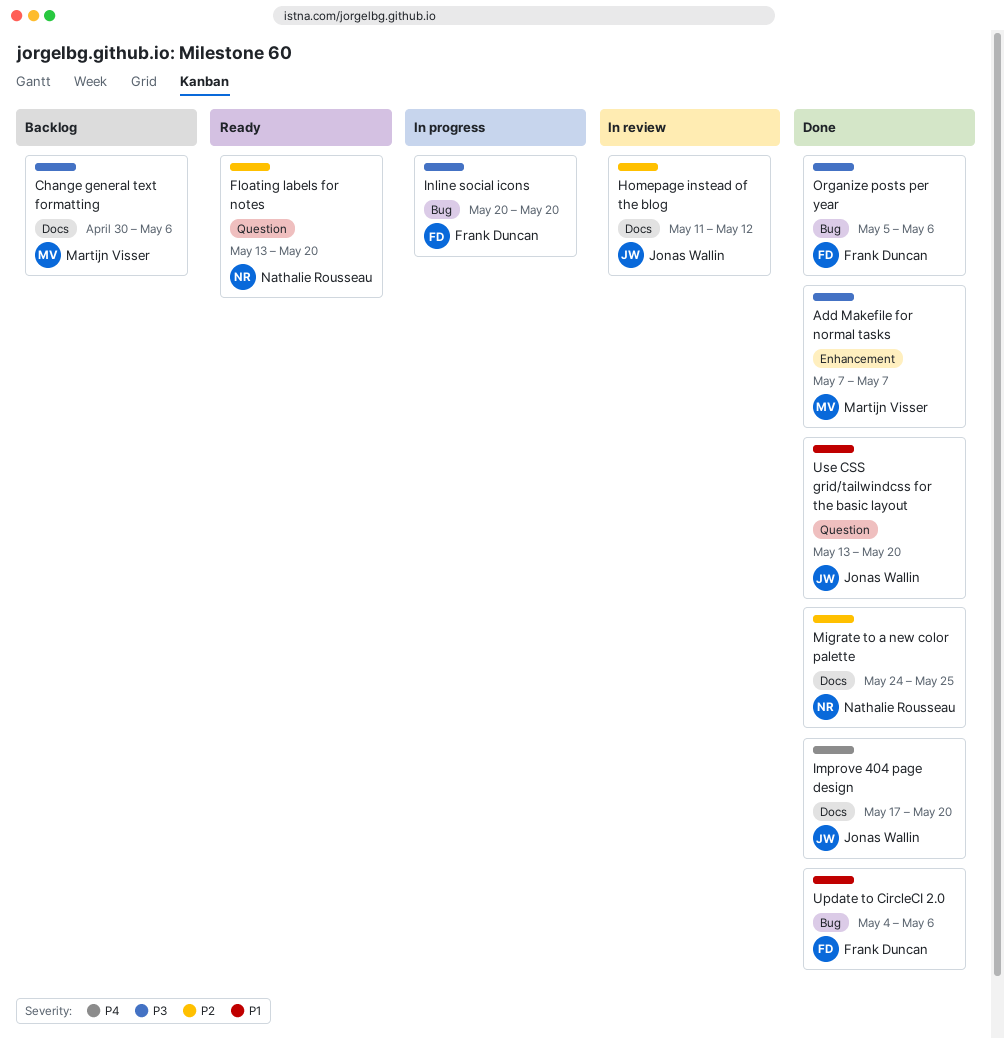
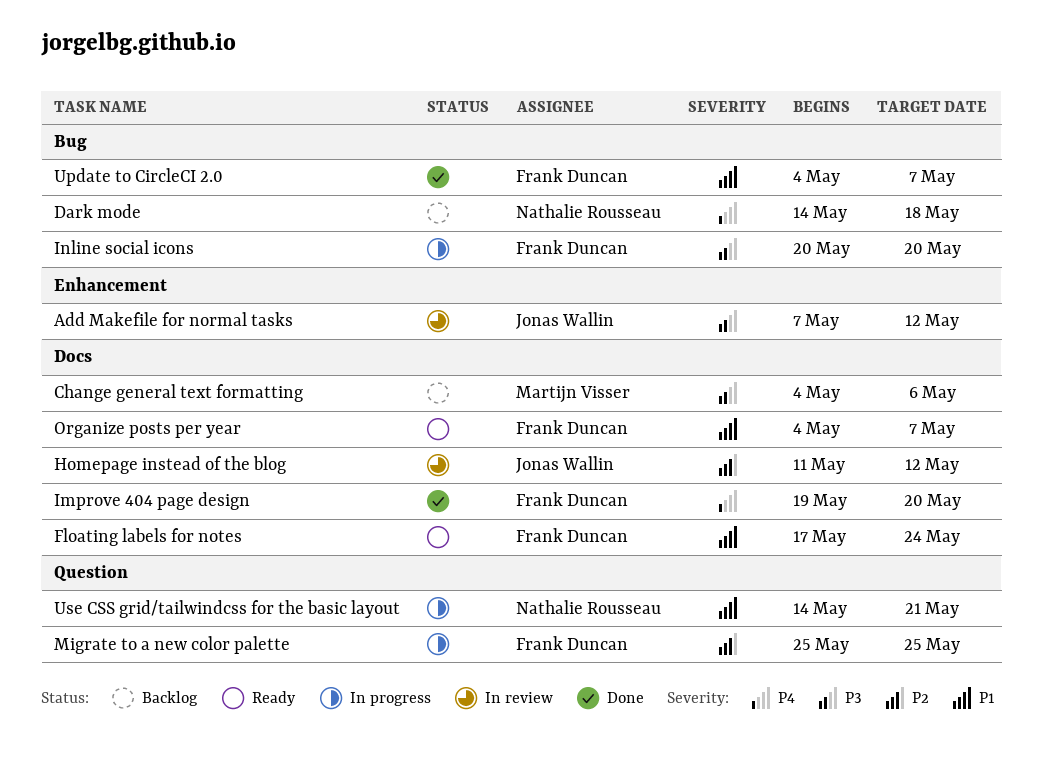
Add Makefile for normal tasks, status: Done -> In review
Add Makefile for normal tasks, owner: Martijn Visser -> Jonas Wallin
Add Makefile for normal tasks, due: May 7 -> May 12
Change general text formatting, start: Apr 30 -> May 4
Dark mode: none -> present
Floating labels for notes, owner: Nathalie Rousseau -> Frank Duncan
Floating labels for notes, priority: P2 -> P1
Floating labels for notes, label: Question -> Docs
Floating labels for notes, start: May 13 -> May 17
Floating labels for notes, due: May 20 -> May 24
Improve 404 page design, owner: Jonas Wallin -> Frank Duncan
Improve 404 page design, start: May 17 -> May 19
Migrate to a new color palette, status: Done -> In progress
Migrate to a new color palette, owner: Nathalie Rousseau -> Frank Duncan
Migrate to a new color palette, label: Docs -> Question
Migrate to a new color palette, start: May 24 -> May 25
Organize posts per year, status: Done -> Ready
Organize posts per year, priority: P3 -> P1
Organize posts per year, label: Bug -> Docs
Organize posts per year, start: May 5 -> May 4
Organize posts per year, due: May 6 -> May 7
Update to CircleCI 2.0, due: May 6 -> May 7
Use CSS grid/tailwindcss for the basic layout, status: Done -> In progress
Use CSS grid/tailwindcss for the basic layout, owner: Jonas Wallin -> Nathalie Rousseau
Use CSS grid/tailwindcss for the basic layout, start: May 13 -> May 14
Use CSS grid/tailwindcss for the basic layout, due: May 20 -> May 21

